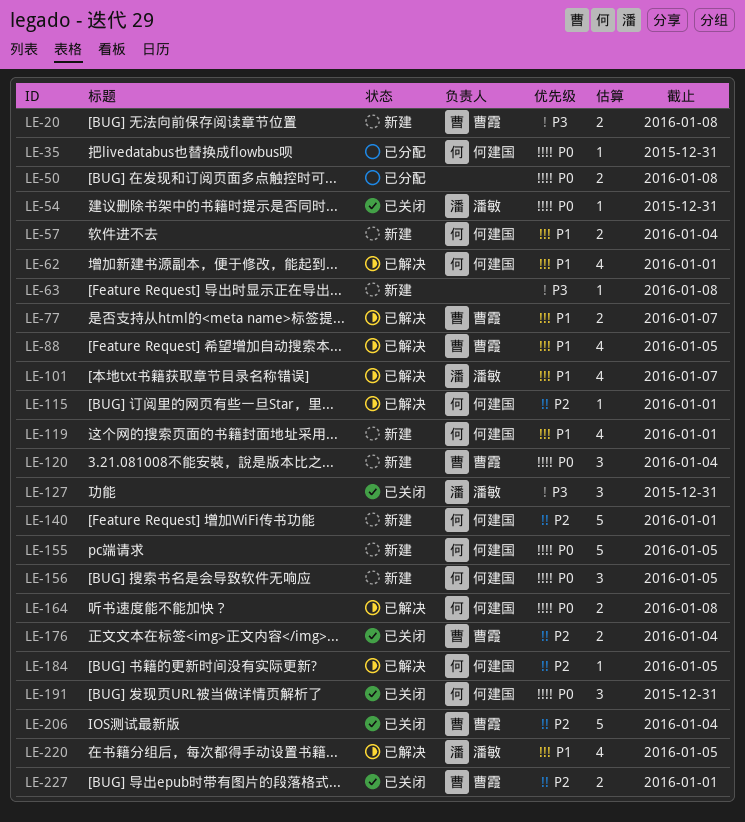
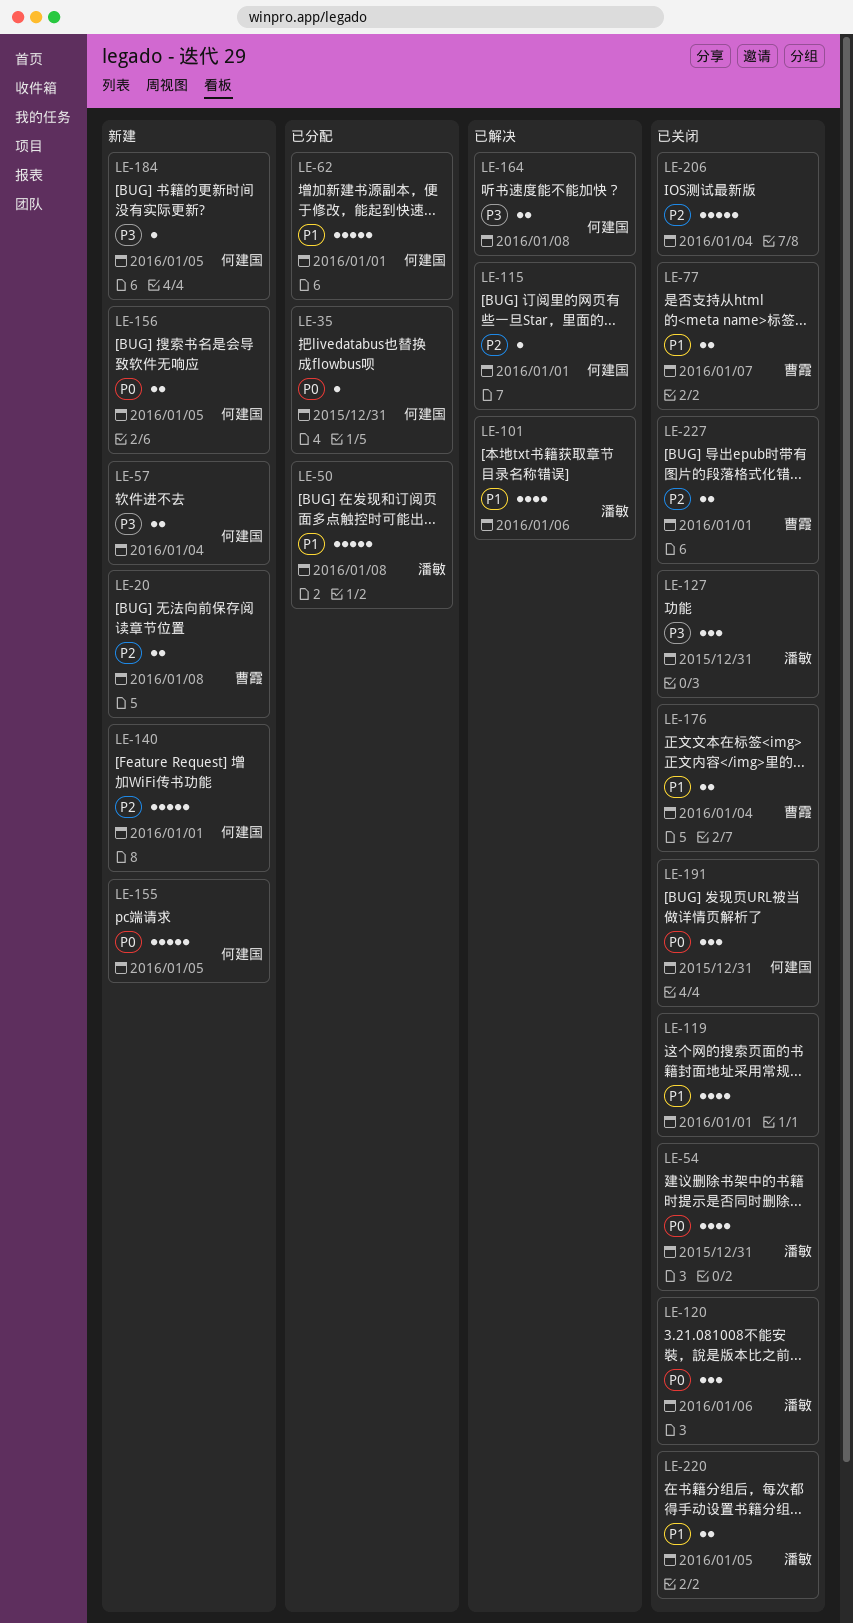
LE-20, priority: P3 -> P2
LE-50, owner: none -> 潘敏
LE-50, priority: P0 -> P1
LE-50, estimate: 2 -> 5
LE-54, estimate: 1 -> 4
LE-57, priority: P1 -> P3
LE-62, status: 已解决 -> 已分配
LE-62, estimate: 4 -> 5
LE-63: present -> none
LE-77, status: 已解决 -> 已关闭
LE-88: present -> none
LE-101, due: Jan 7 -> Jan 6
LE-119, status: 新建 -> 已关闭
LE-119, owner: 何建国 -> none
LE-120, status: 新建 -> 已关闭
LE-120, owner: 曹霞 -> 潘敏
LE-120, due: Jan 4 -> Jan 6
LE-156, estimate: 3 -> 2
LE-164, priority: P0 -> P3
LE-176, priority: P2 -> P1
LE-184, status: 已解决 -> 新建
LE-184, priority: P2 -> P3
LE-206, owner: 曹霞 -> none
LE-220, status: 已解决 -> 已关闭
LE-220, estimate: 4 -> 2

